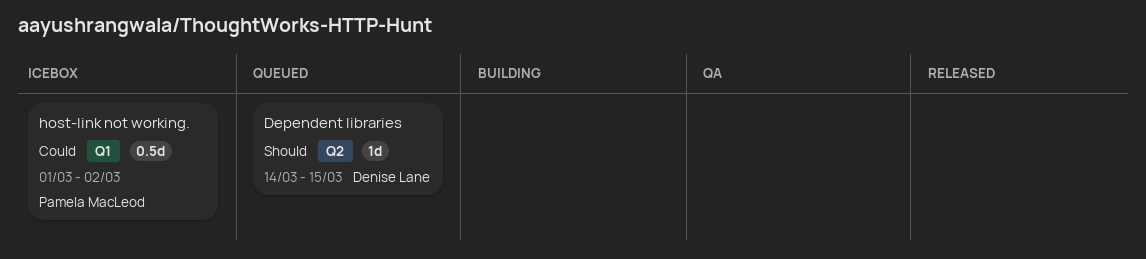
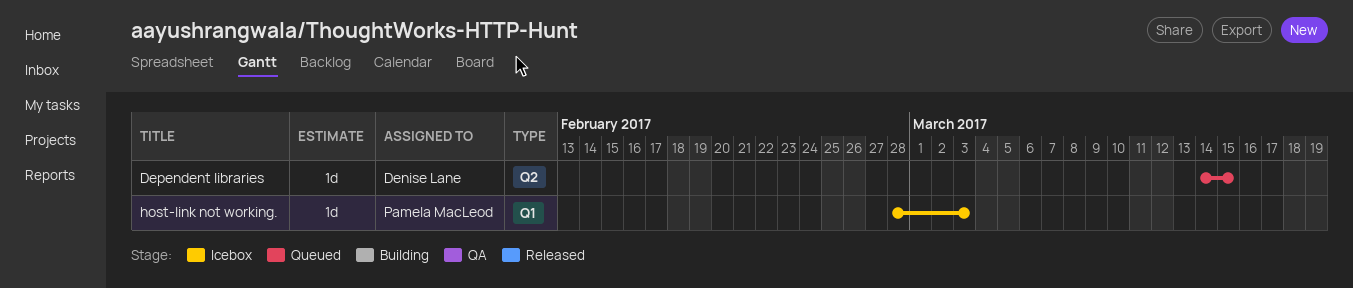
host-link not working., estimate: 0.5d -> 1d
host-link not working., start: Mar 1 -> Feb 28
host-link not working., due: Mar 2 -> Mar 3

